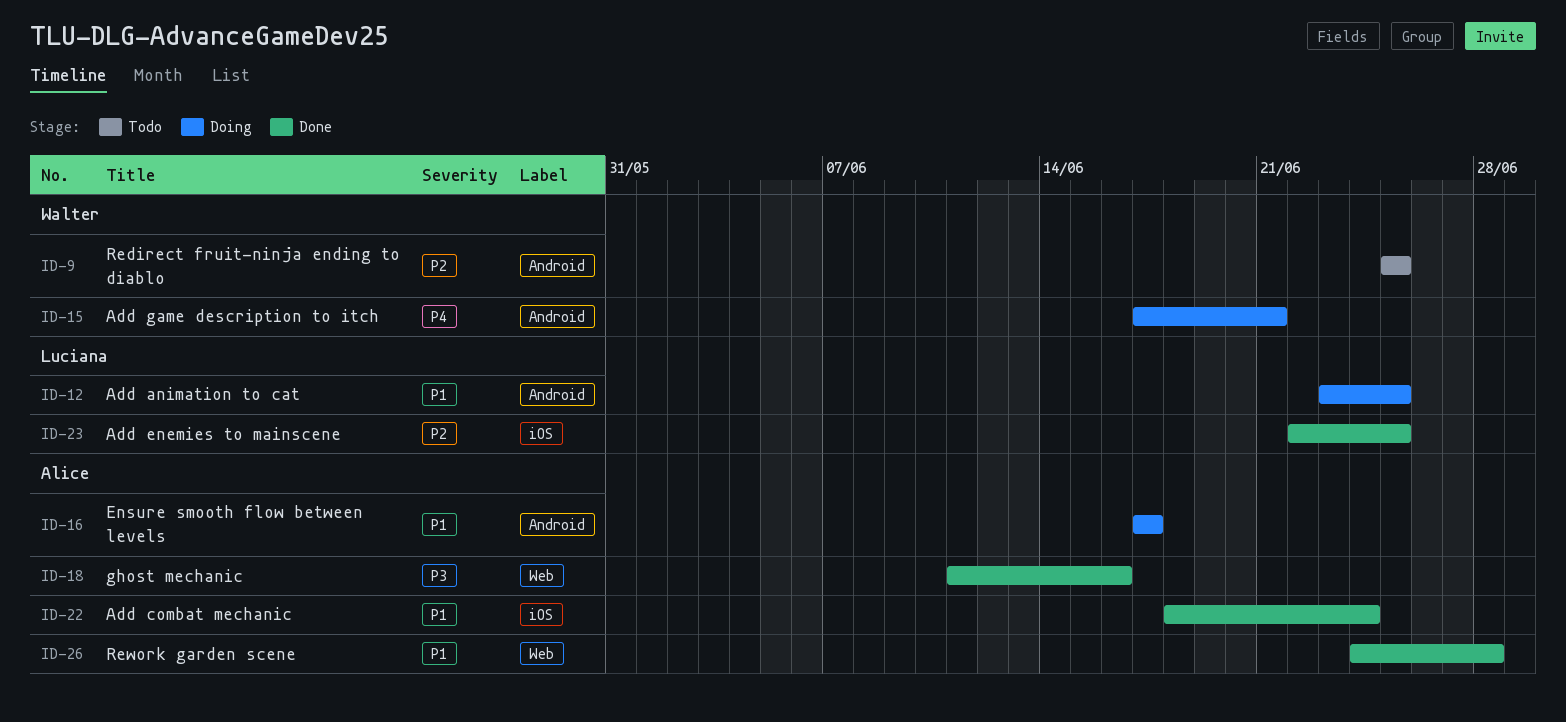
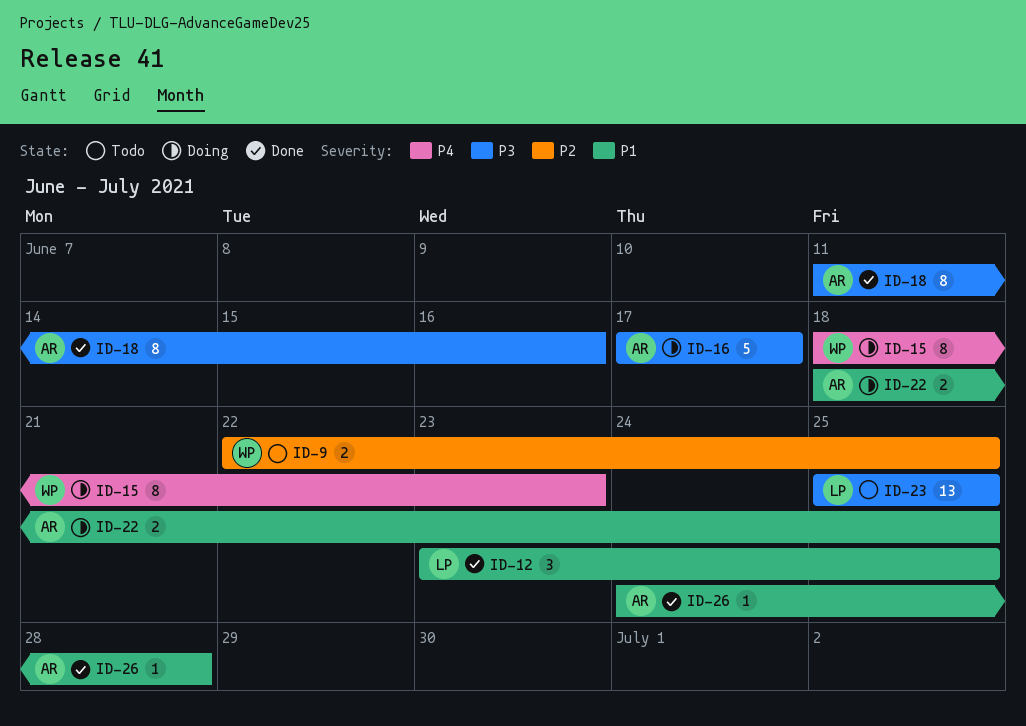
ID-9, start: Jun 25 -> Jun 22
ID-12, status: Doing -> Done
ID-15, start: Jun 17 -> Jun 18
ID-15, due: Jun 21 -> Jun 23
ID-16, priority: P1 -> P3
ID-22, status: Done -> Doing
ID-22, due: Jun 24 -> Jun 25
ID-23, status: Done -> Todo
ID-23, priority: P2 -> P3
ID-23, start: Jun 22 -> Jun 25

